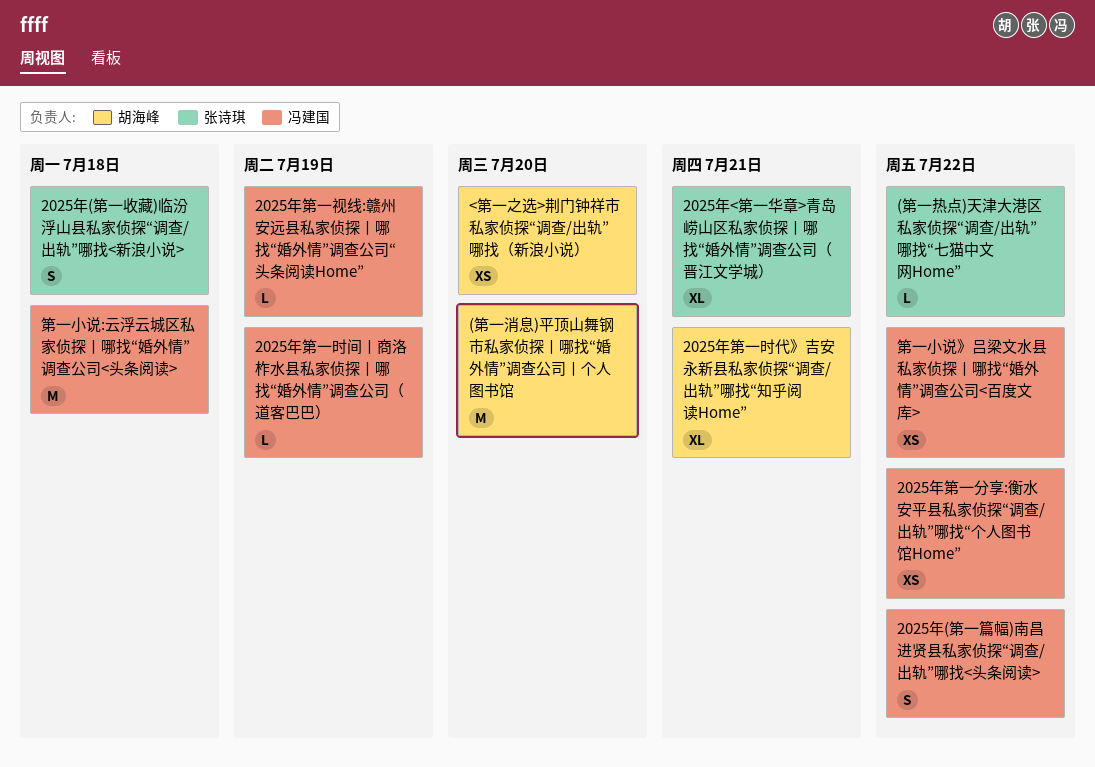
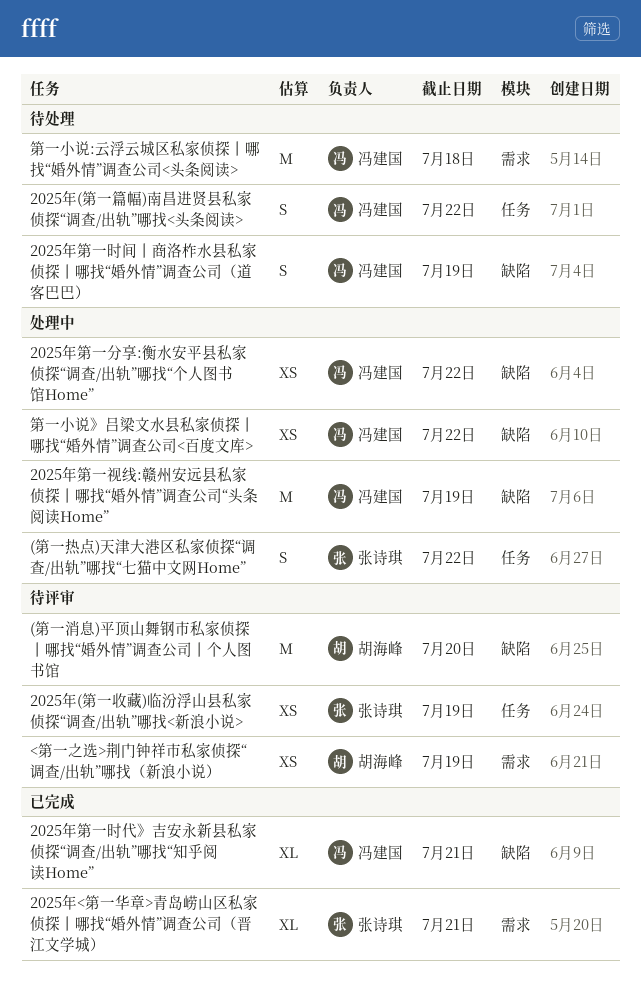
(第一热点)天津大港区私家侦探“调查/出轨”哪找“七猫中文网Home”, estimate: L -> S
2025年(第一收藏)临汾浮山县私家侦探“调查/出轨”哪找<新浪小说>, estimate: S -> XS
2025年(第一收藏)临汾浮山县私家侦探“调查/出轨”哪找<新浪小说>, due: Jul 18 -> Jul 19
2025年第一时代》吉安永新县私家侦探“调查/出轨”哪找“知乎阅读Home”, owner: 胡海峰 -> 冯建国
2025年第一时间丨商洛柞水县私家侦探丨哪找“婚外情”调查公司（道客巴巴）, estimate: L -> S
2025年第一视线:赣州安远县私家侦探丨哪找“婚外情”调查公司“头条阅读Home”, estimate: L -> M
<第一之选>荆门钟祥市私家侦探“调查/出轨”哪找（新浪小说）, due: Jul 20 -> Jul 19

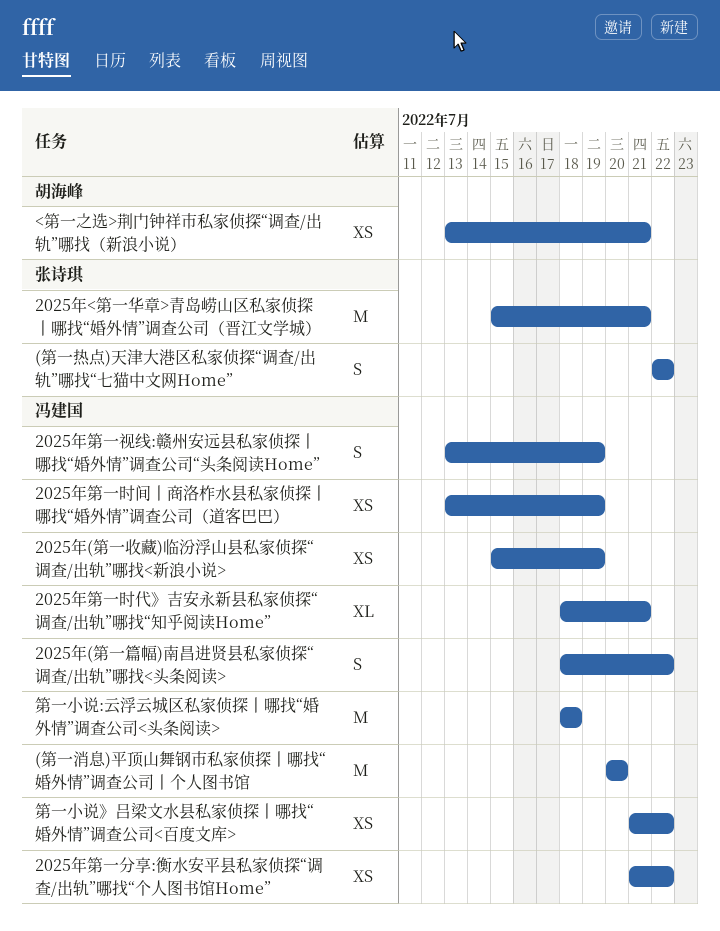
(第一消息)平顶山舞钢市私家侦探丨哪找“婚外情”调查公司丨个人图书馆, owner: 胡海峰 -> 冯建国
2025年(第一收藏)临汾浮山县私家侦探“调查/出轨”哪找<新浪小说>, owner: 张诗琪 -> 冯建国
2025年<第一华章>青岛崂山区私家侦探丨哪找“婚外情”调查公司（晋江文学城）, estimate: XL -> M
2025年第一时间丨商洛柞水县私家侦探丨哪找“婚外情”调查公司（道客巴巴）, estimate: S -> XS
2025年第一视线:赣州安远县私家侦探丨哪找“婚外情”调查公司“头条阅读Home”, estimate: M -> S
<第一之选>荆门钟祥市私家侦探“调查/出轨”哪找（新浪小说）, due: Jul 19 -> Jul 21

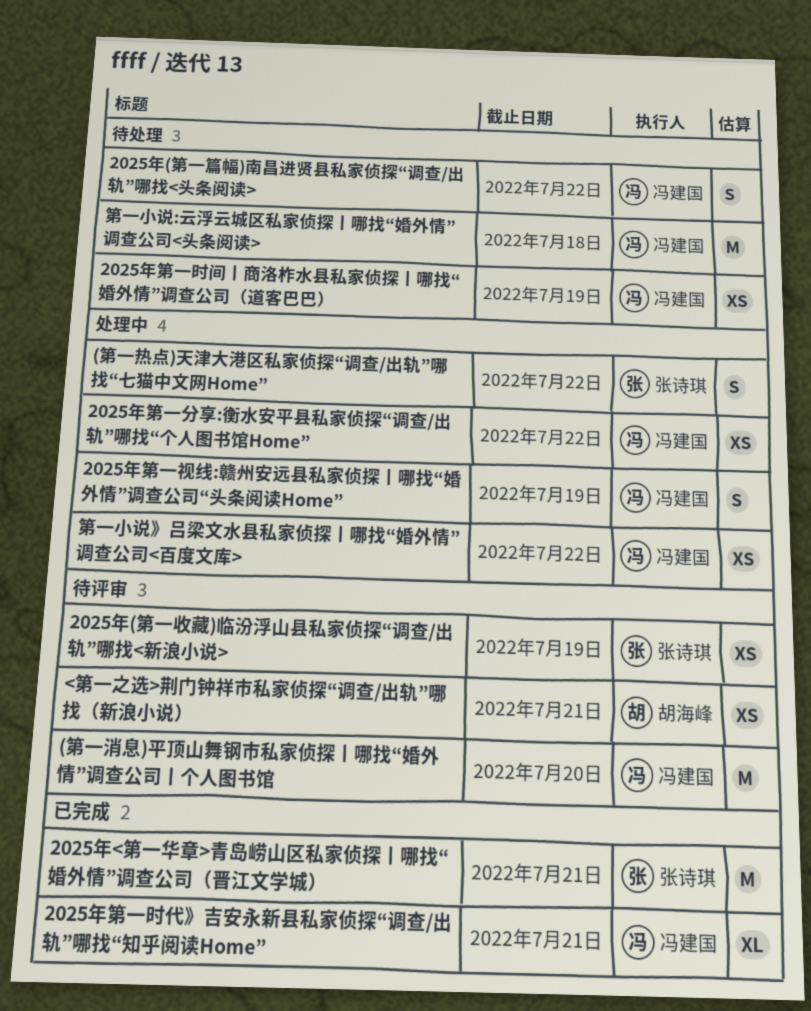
2025年(第一收藏)临汾浮山县私家侦探“调查/出轨”哪找<新浪小说>, owner: 冯建国 -> 张诗琪

